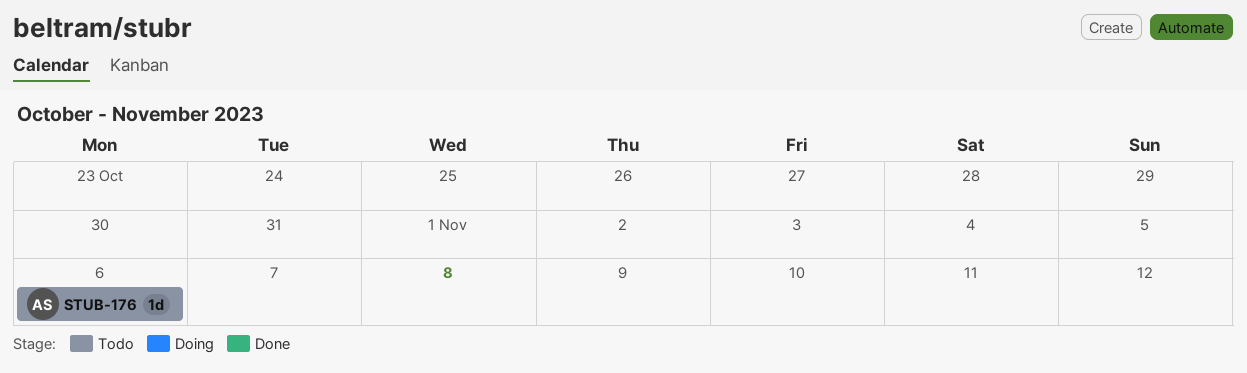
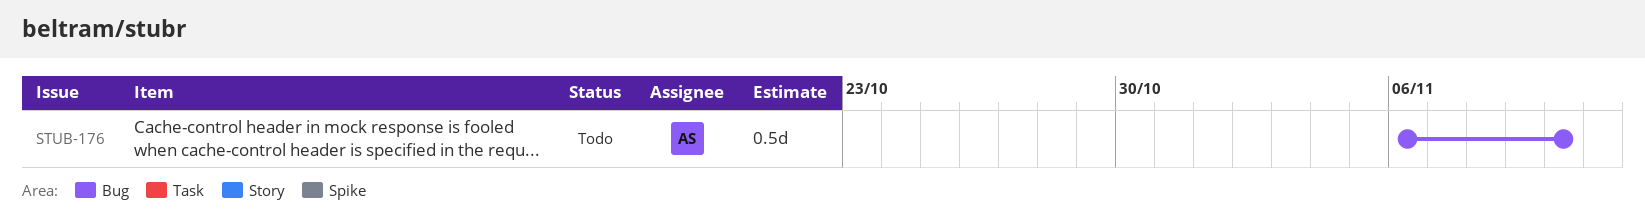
STUB-176, estimate: 1d -> 0.5d
STUB-176, due: Nov 6 -> Nov 10

